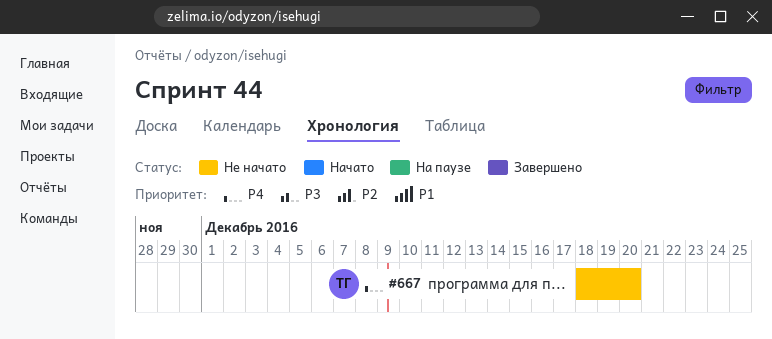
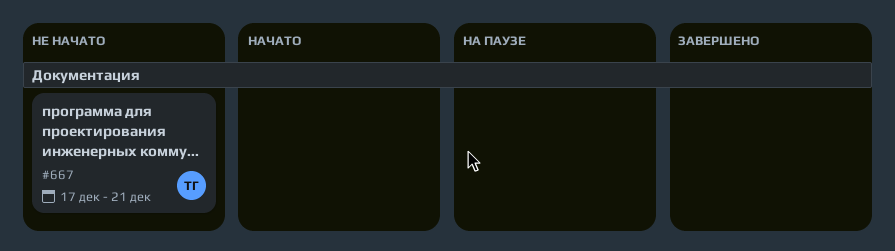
#667, start: Dec 18 -> Dec 17
#667, due: Dec 20 -> Dec 21

